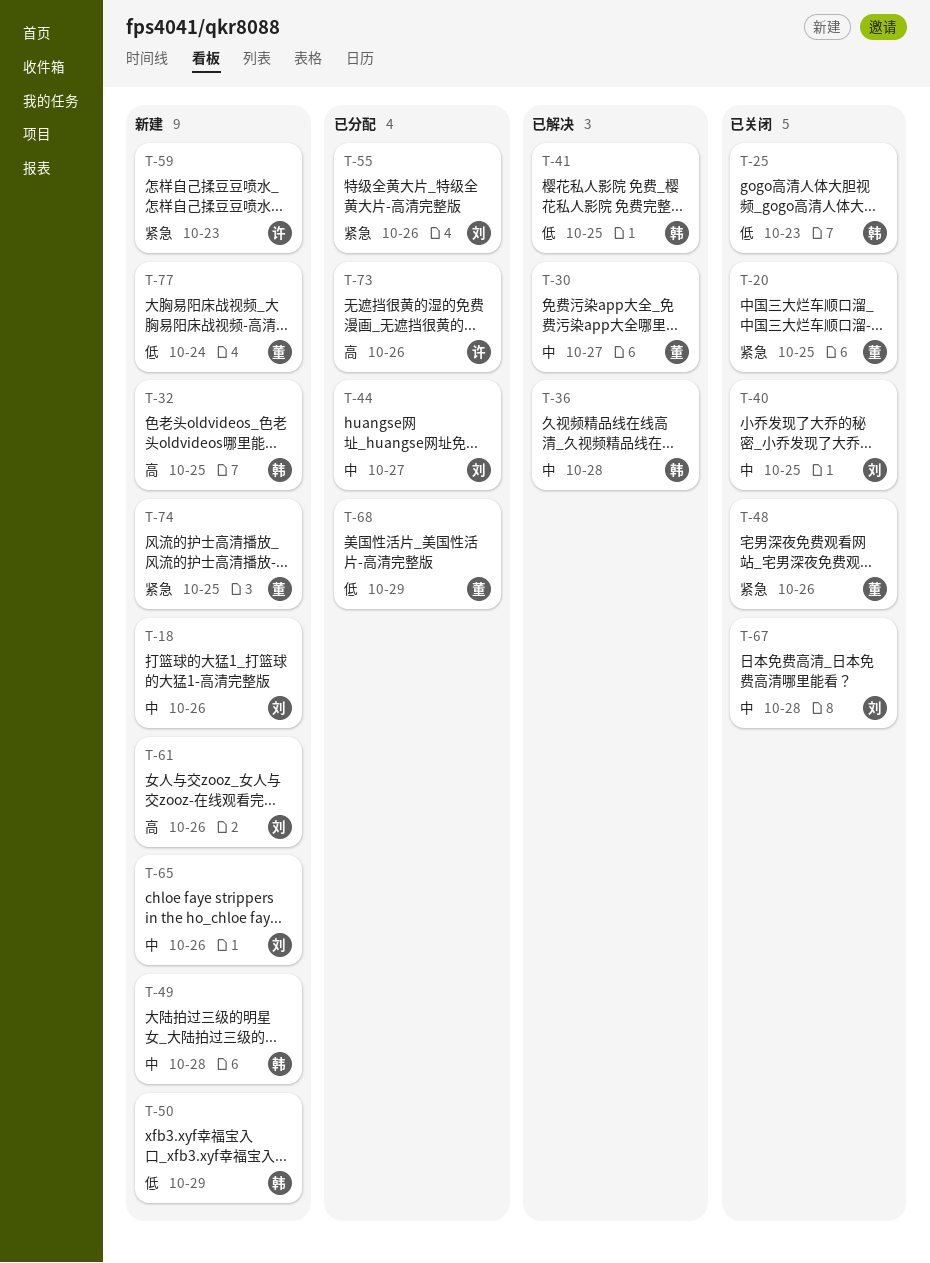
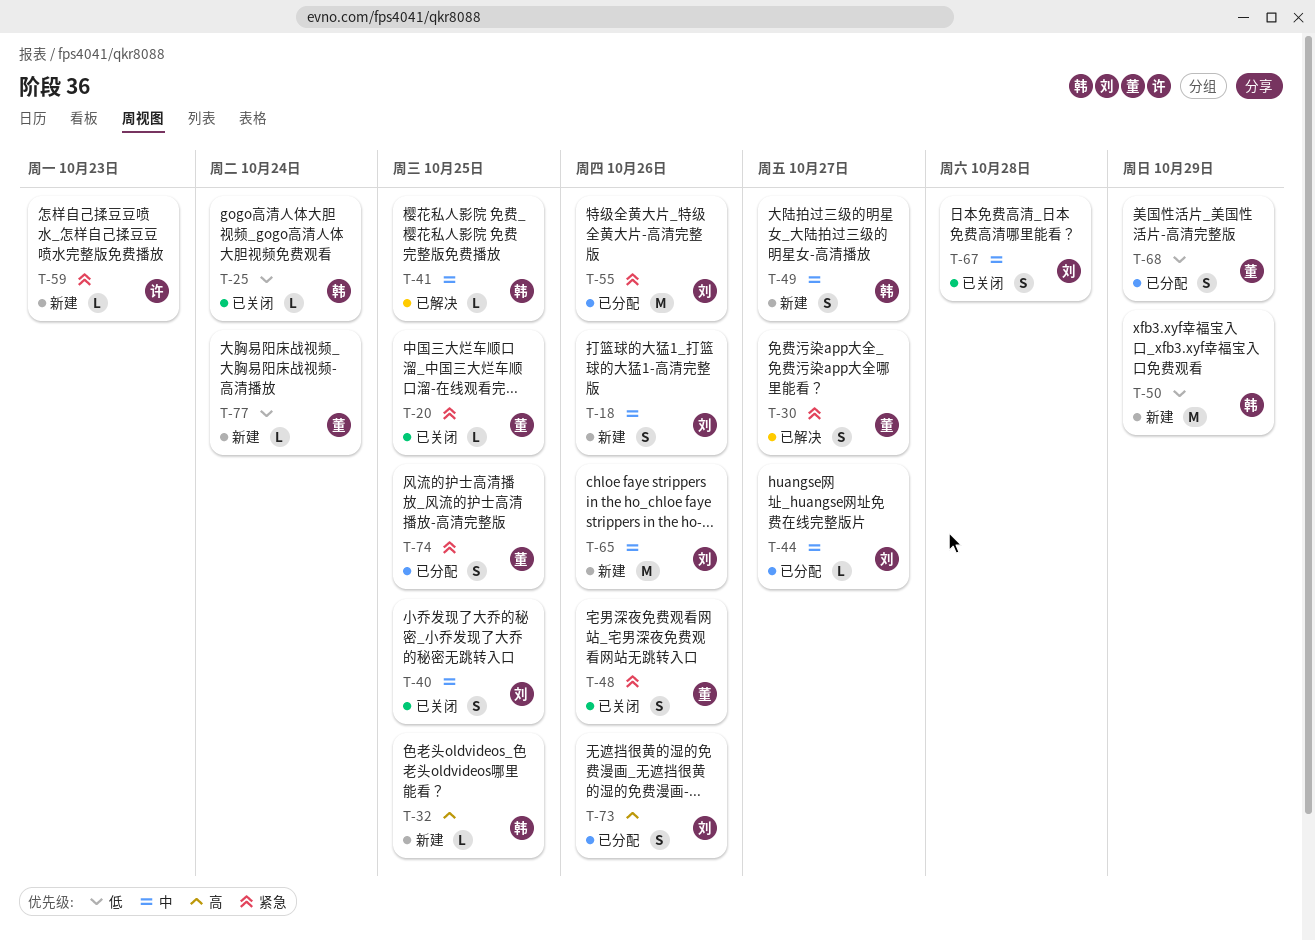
T-25, due: Oct 23 -> Oct 24
T-30, priority: 中 -> 紧急
T-36: present -> none
T-41, priority: 低 -> 中
T-49, due: Oct 28 -> Oct 27
T-61: present -> none
T-73, owner: 许 -> 刘
T-74, status: 新建 -> 已分配

